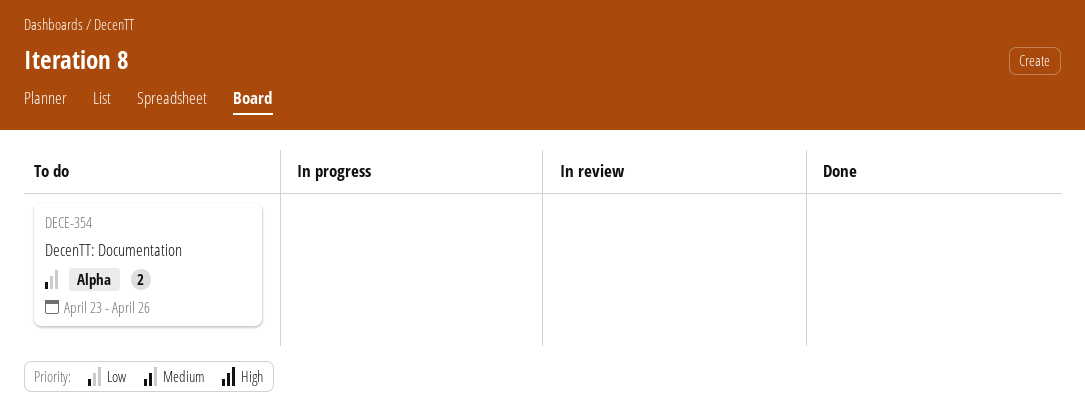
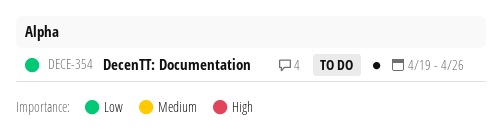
DECE-354, estimate: 2 -> 1
DECE-354, start: Apr 23 -> Apr 19

